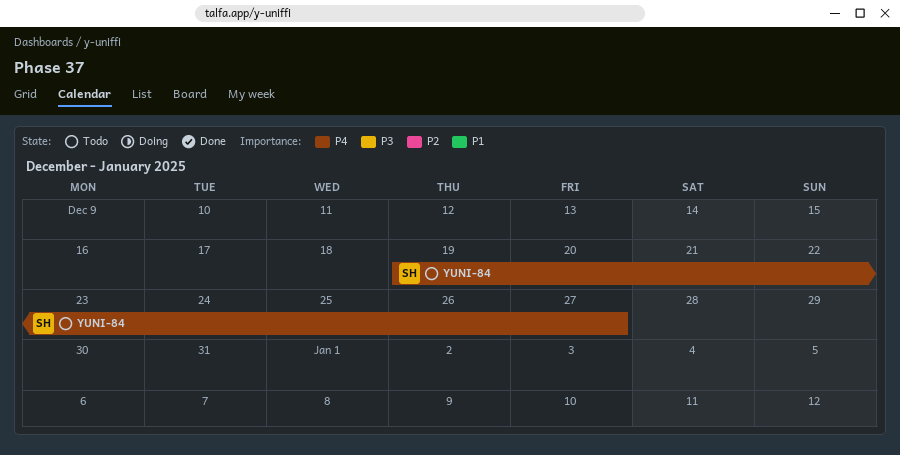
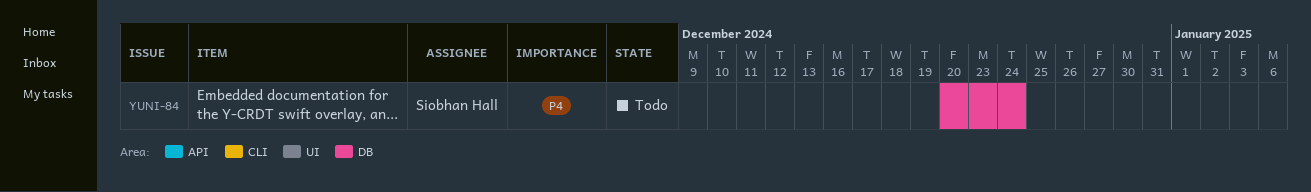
YUNI-84, start: Dec 19 -> Dec 20
YUNI-84, due: Dec 27 -> Dec 24

